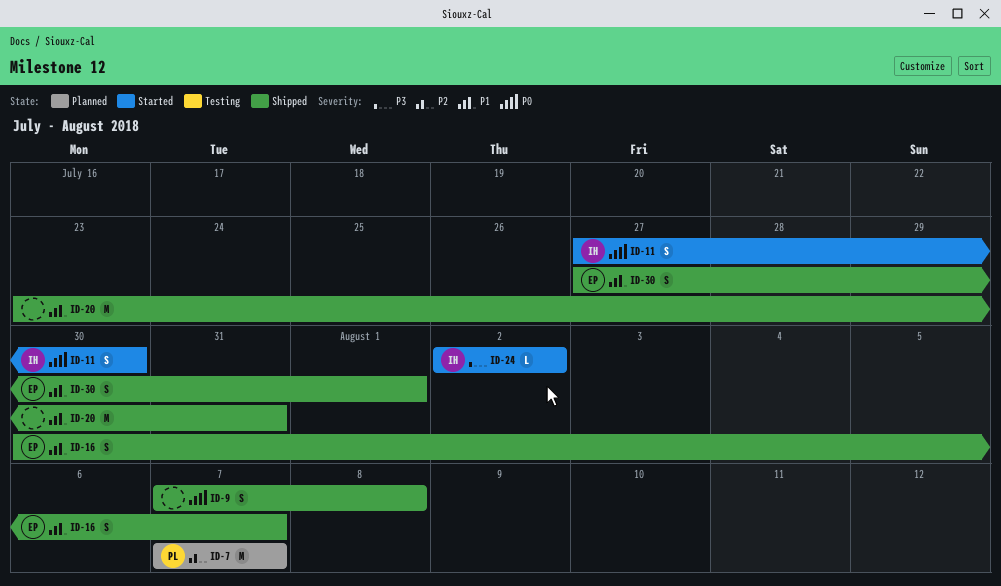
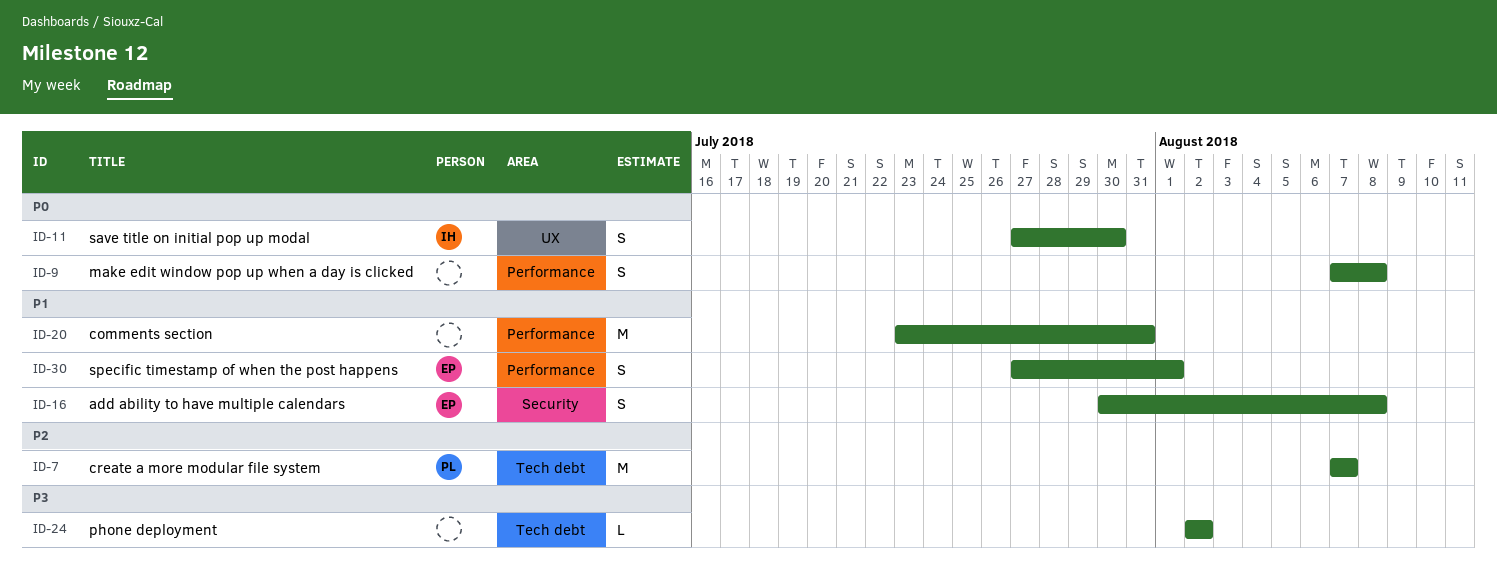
ID-16, due: Aug 7 -> Aug 8
ID-24, owner: IH -> none

